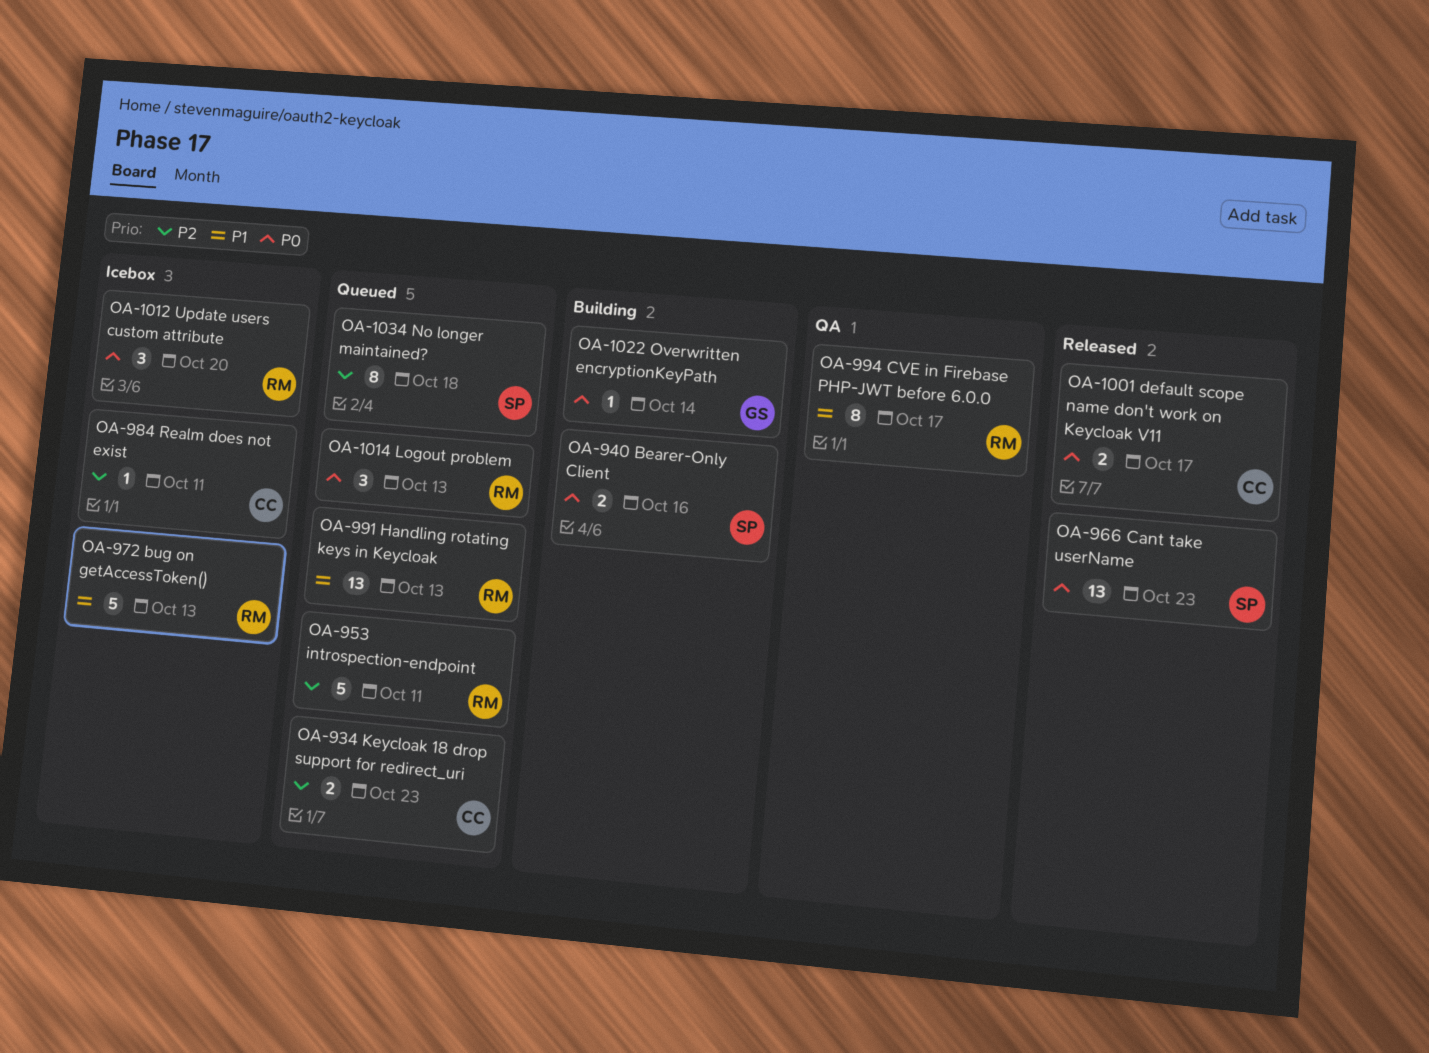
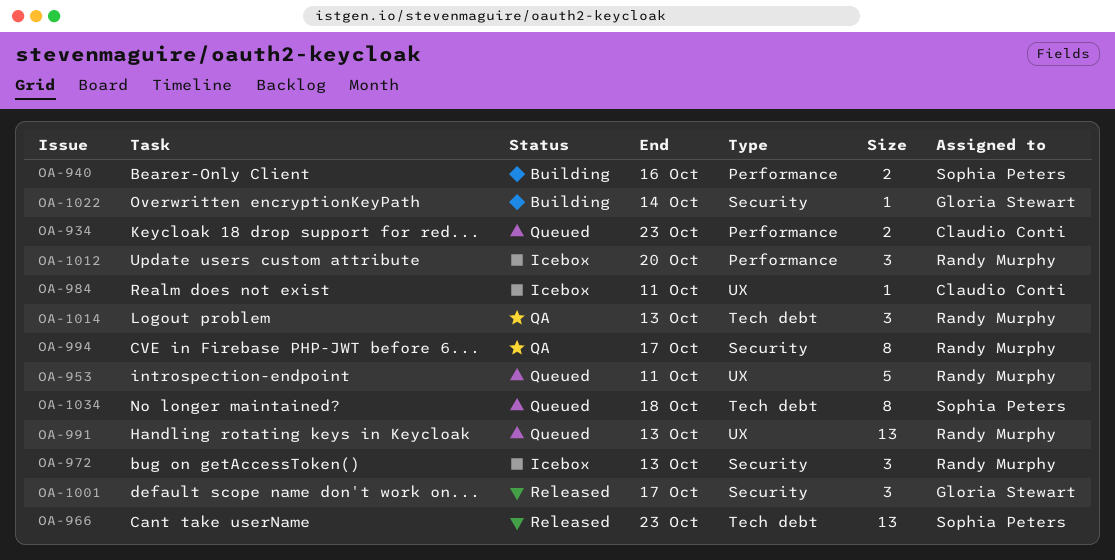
OA-972, estimate: 5 -> 3
OA-1001, owner: Claudio Conti -> Gloria Stewart
OA-1001, estimate: 2 -> 3
OA-1014, status: Queued -> QA

